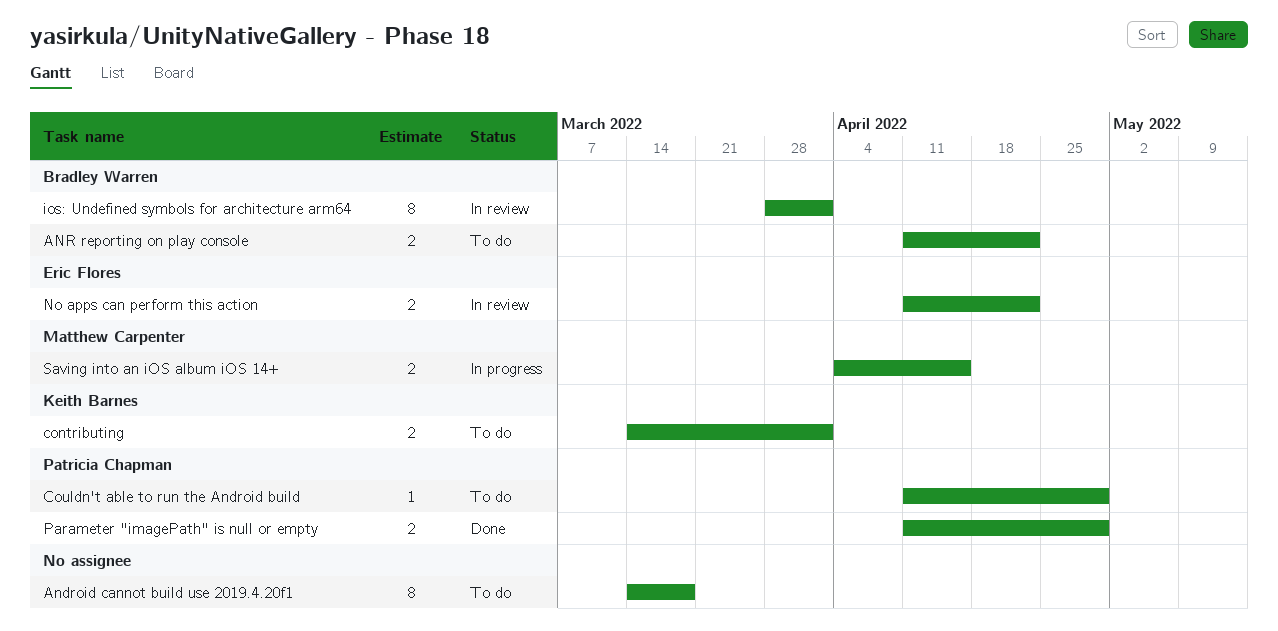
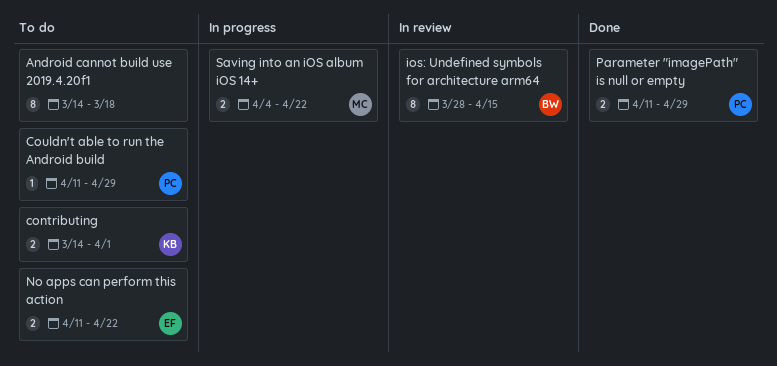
ANR reporting on play console: present -> none
ios: Undefined symbols for architecture arm64, due: Apr 1 -> Apr 15
No apps can perform this action, status: In review -> To do
Saving into an iOS album iOS 14+, due: Apr 15 -> Apr 22

